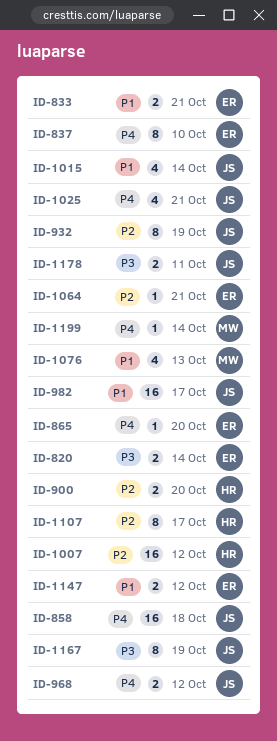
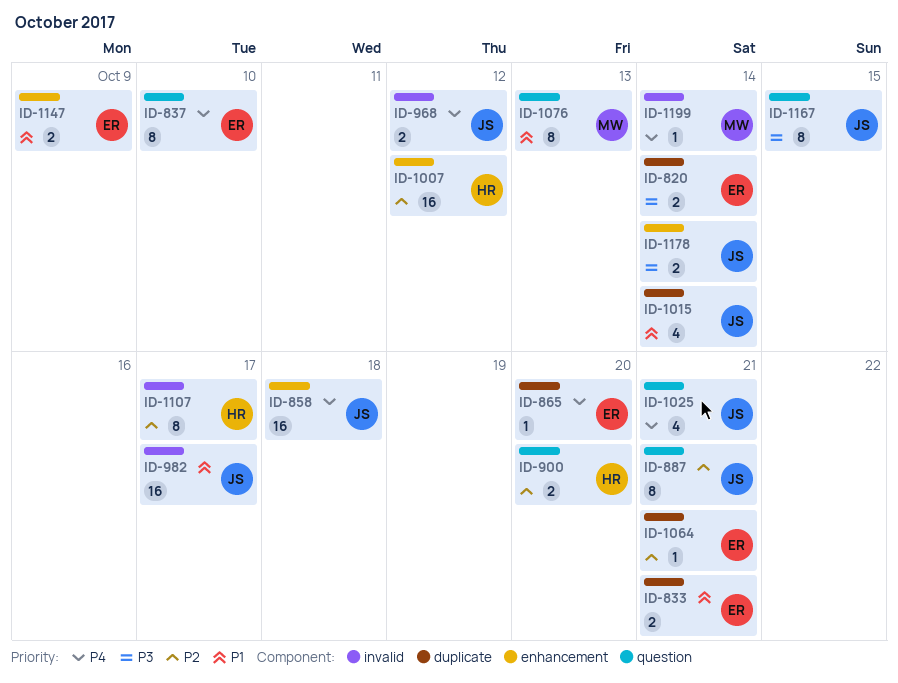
ID-887: none -> present
ID-932: present -> none
ID-1076, estimate: 4 -> 8
ID-1147, due: Oct 12 -> Oct 9
ID-1167, due: Oct 19 -> Oct 15
ID-1178, due: Oct 11 -> Oct 14

